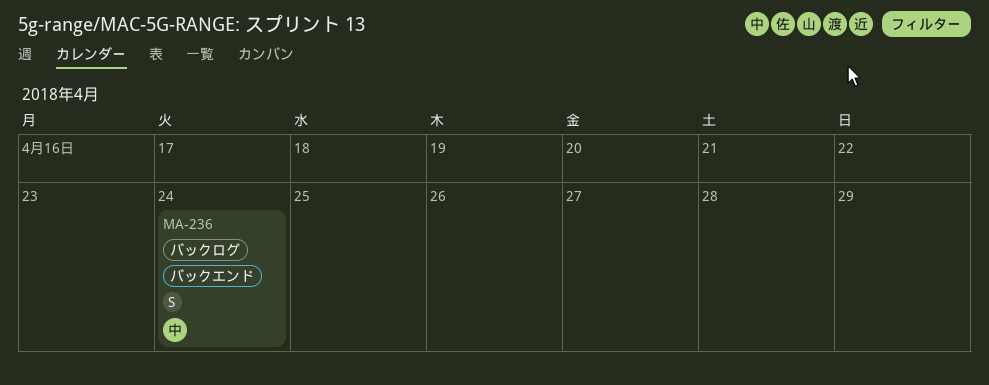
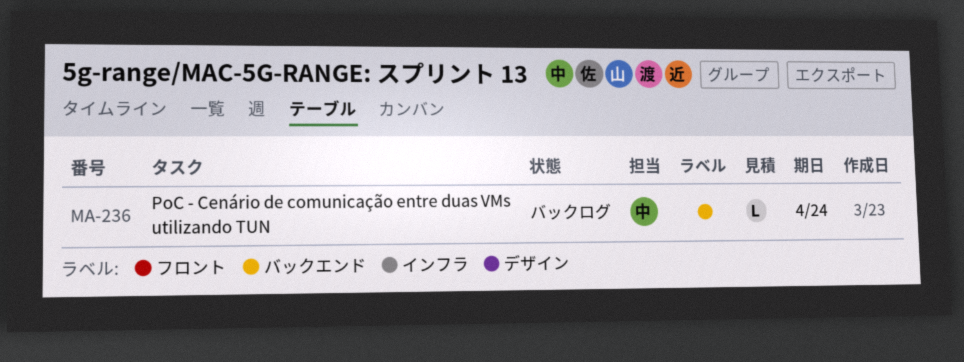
MA-236, estimate: S -> L

